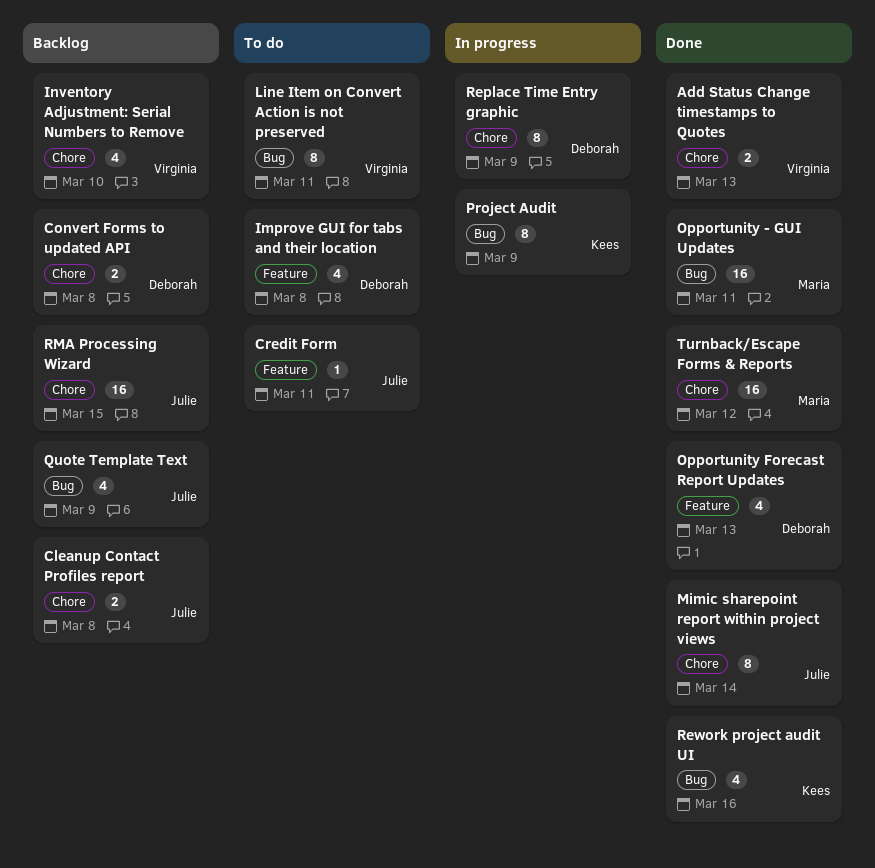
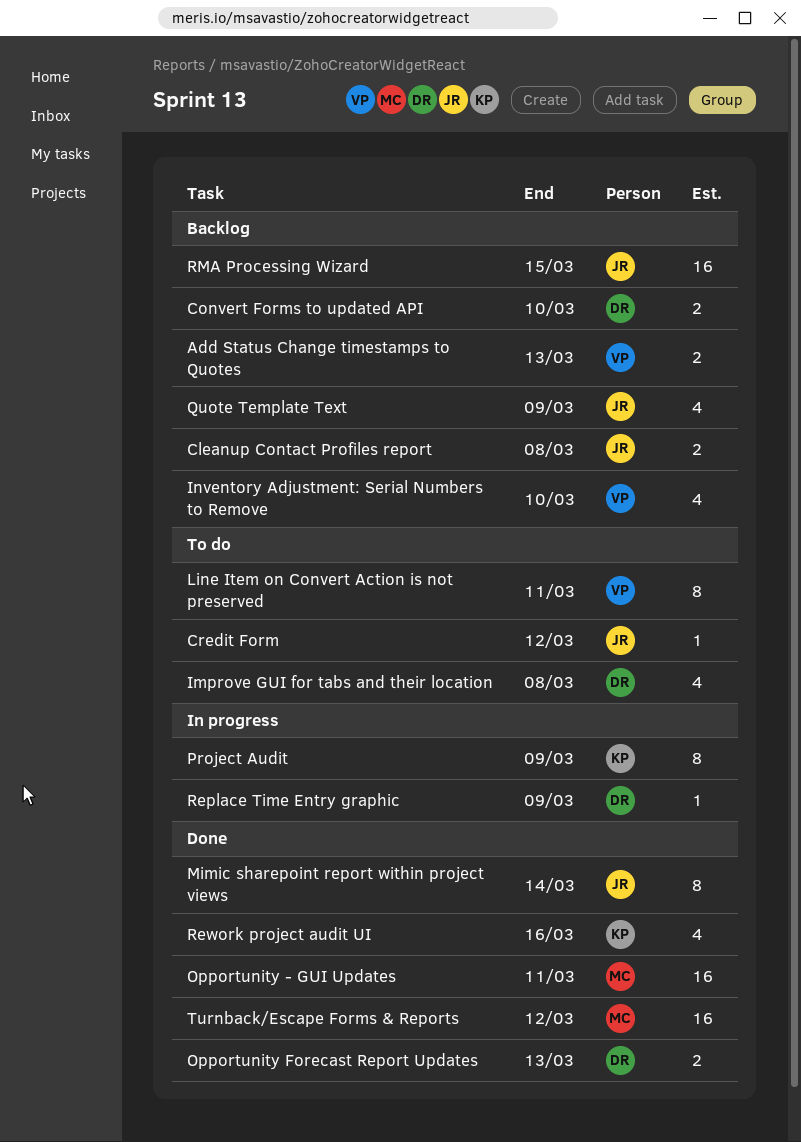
Add Status Change timestamps to Quotes, status: Done -> Backlog
Convert Forms to updated API, due: Mar 8 -> Mar 10
Credit Form, due: Mar 11 -> Mar 12
Opportunity Forecast Report Updates, estimate: 4 -> 2
Replace Time Entry graphic, estimate: 8 -> 1

